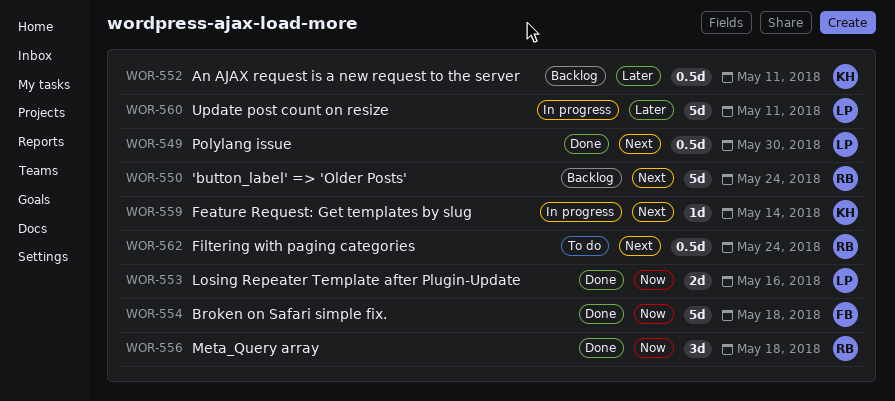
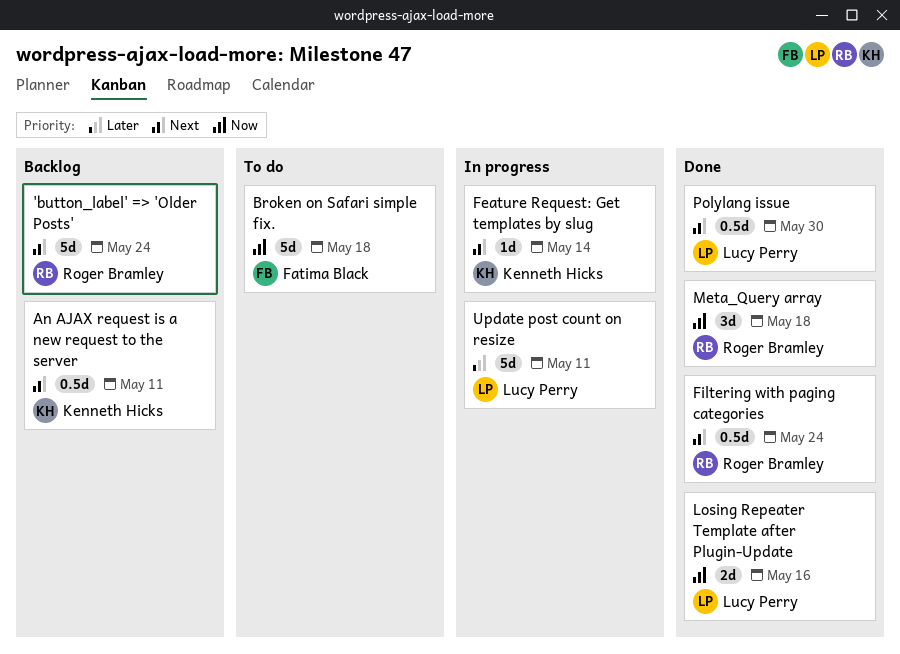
An AJAX request is a new request to the server, priority: Later -> Next
Broken on Safari simple fix., status: Done -> To do
Filtering with paging categories, status: To do -> Done

